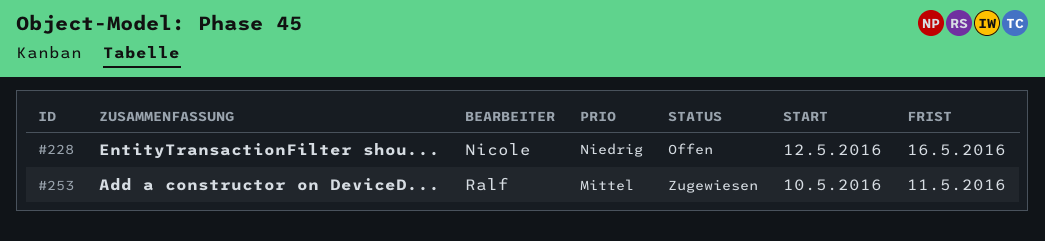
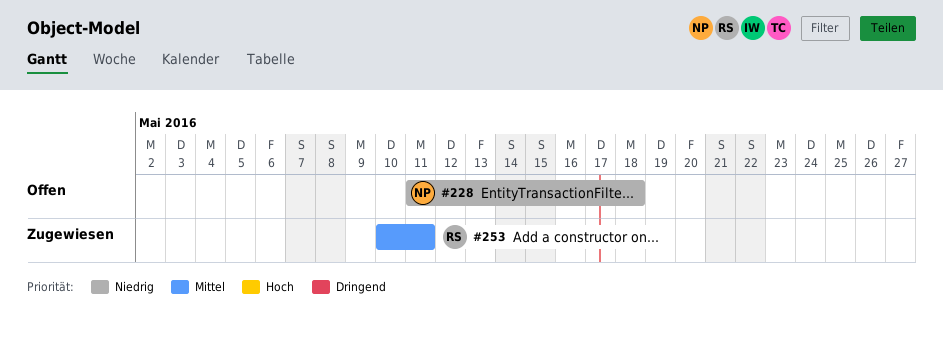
#228, start: May 12 -> May 11
#228, due: May 16 -> May 18

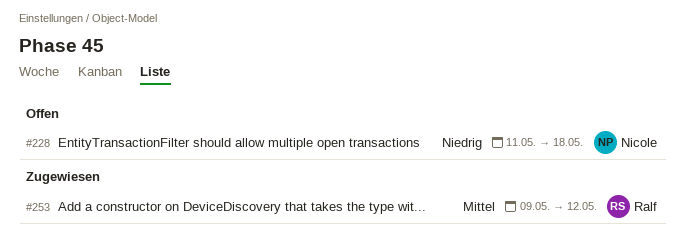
#253, start: May 10 -> May 9
#253, due: May 11 -> May 12

